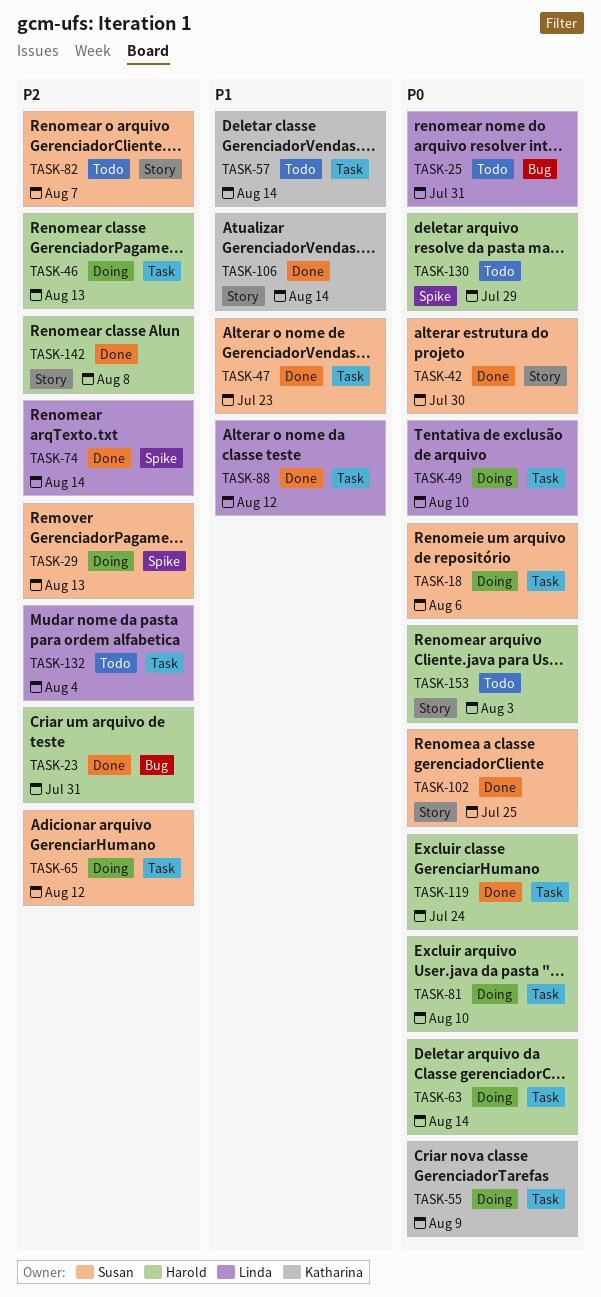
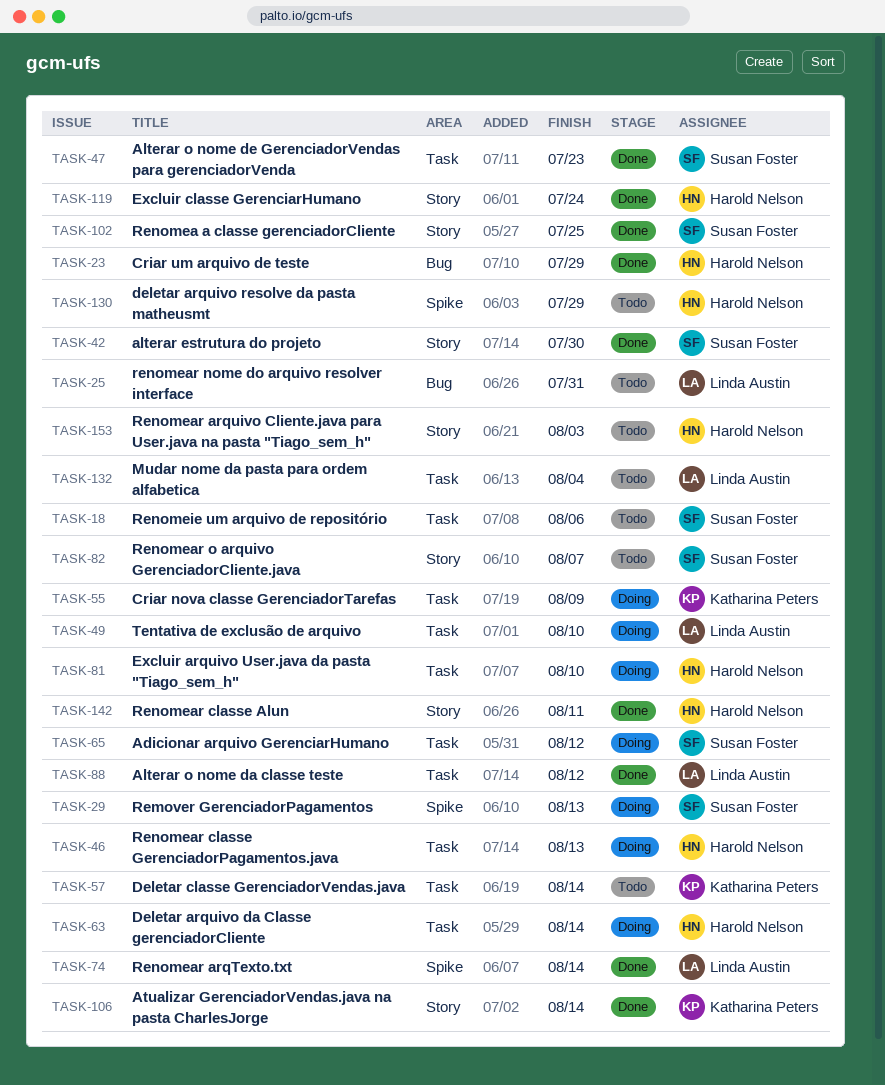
TASK-18, status: Doing -> Todo
TASK-23, due: Jul 31 -> Jul 29
TASK-119, label: Task -> Story
TASK-142, due: Aug 8 -> Aug 11

